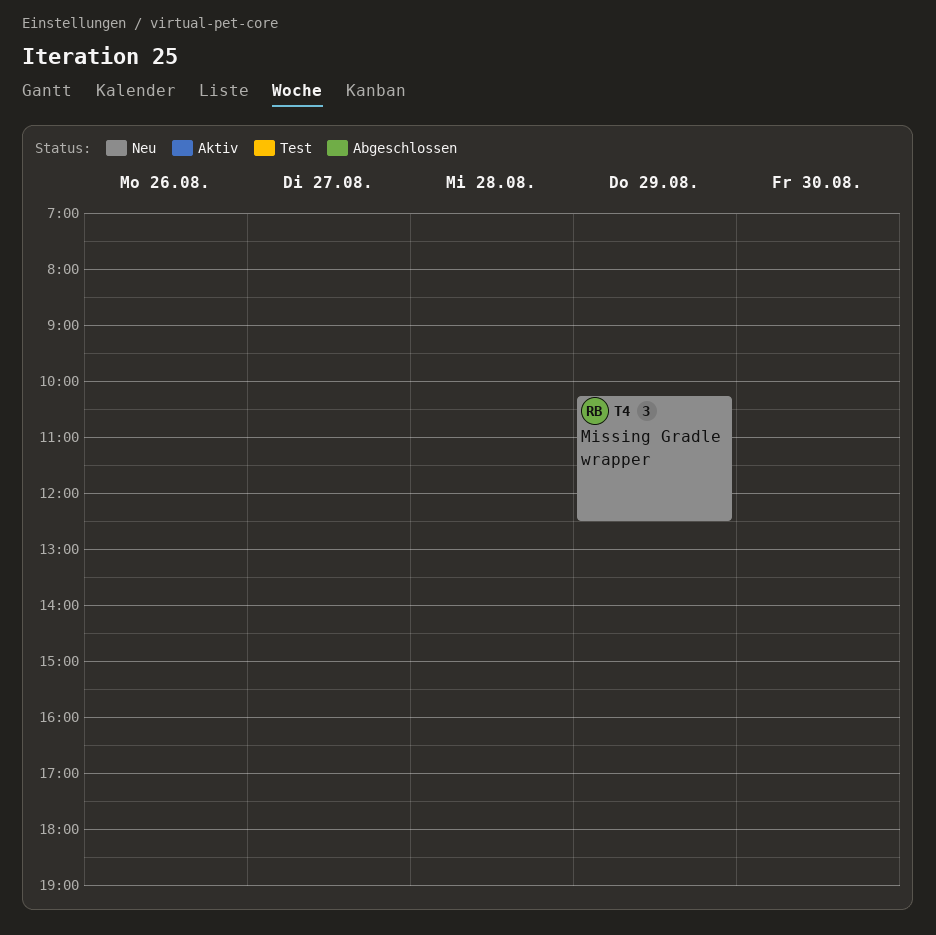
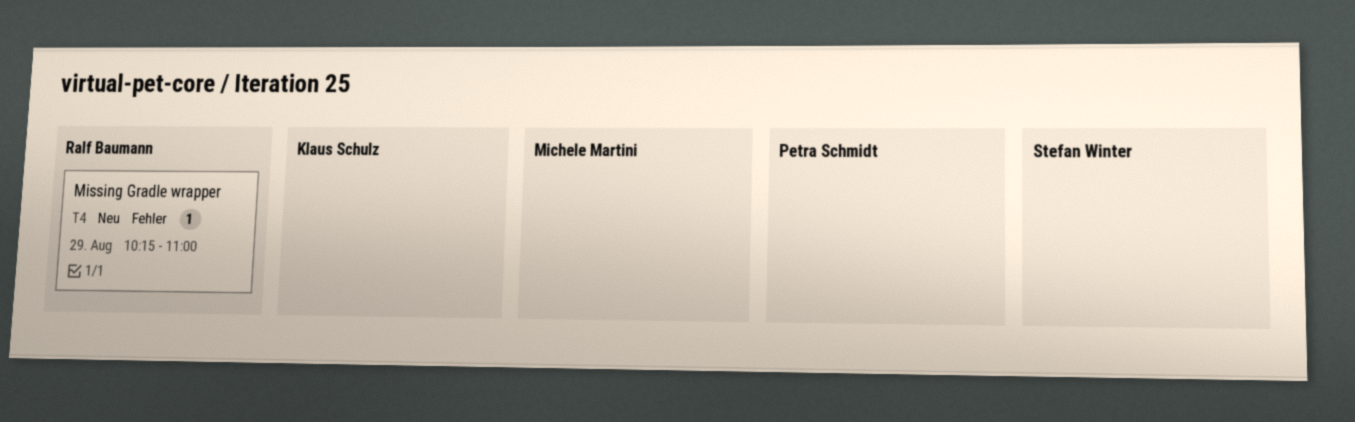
T4, estimate: 3 -> 1
T4, ends: 12:30 -> 11:00

